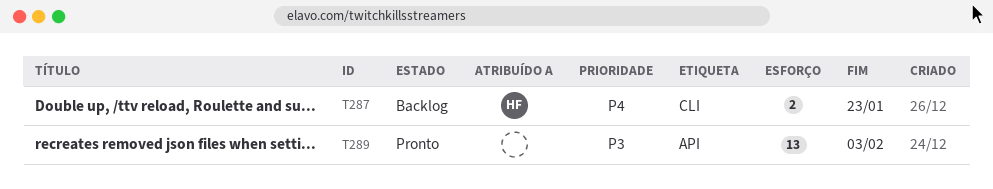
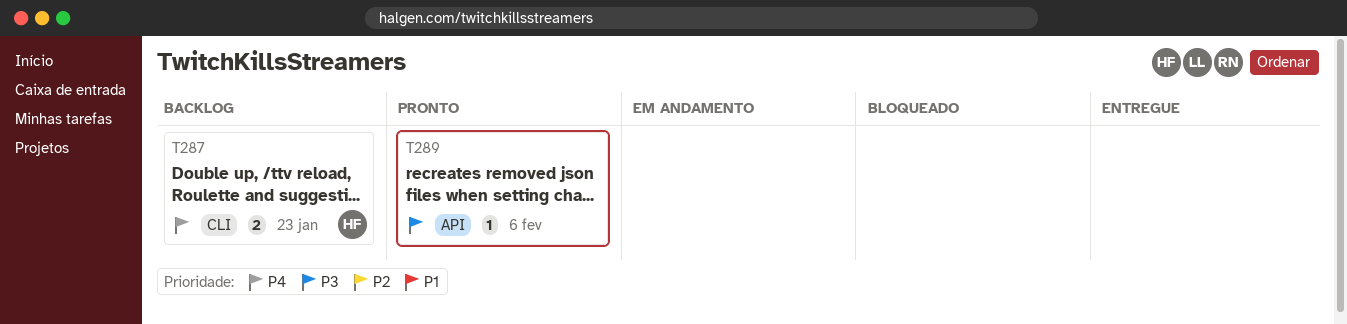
T289, estimate: 13 -> 1
T289, due: Feb 3 -> Feb 6

